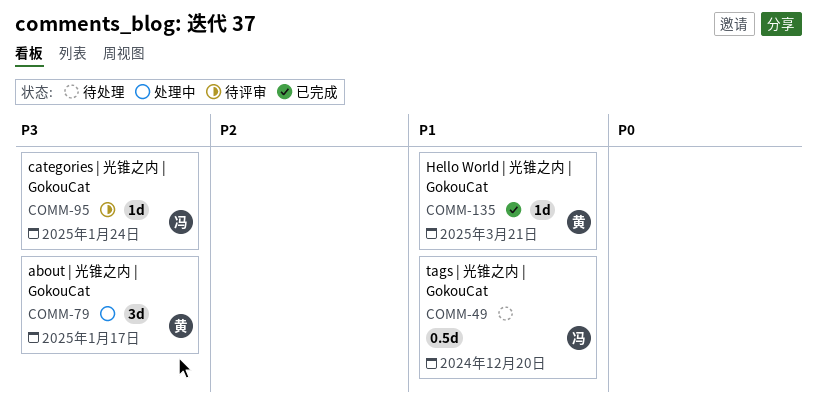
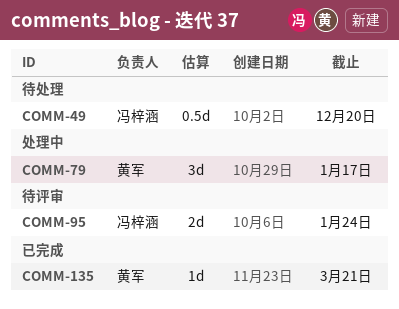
COMM-95, estimate: 1d -> 2d

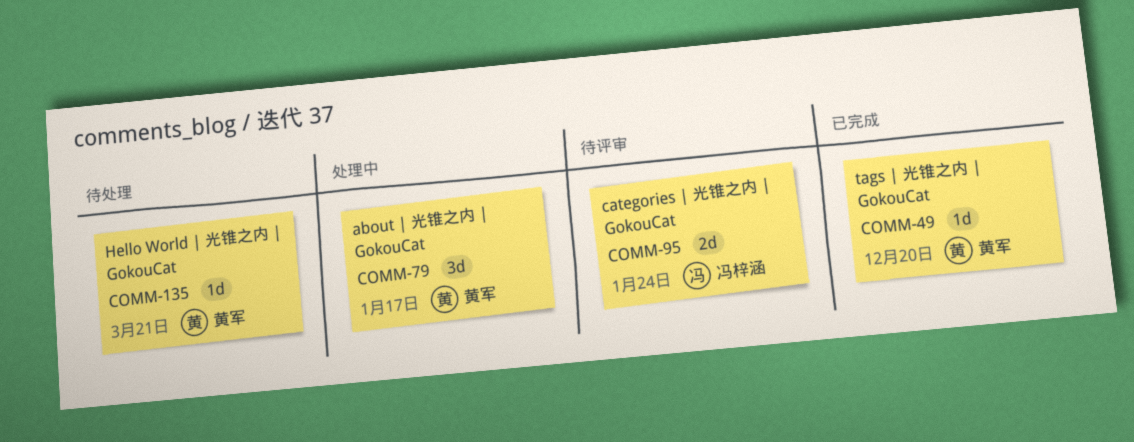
COMM-49, status: 待处理 -> 已完成
COMM-49, owner: 冯梓涵 -> 黄军
COMM-49, estimate: 0.5d -> 1d
COMM-135, status: 已完成 -> 待处理

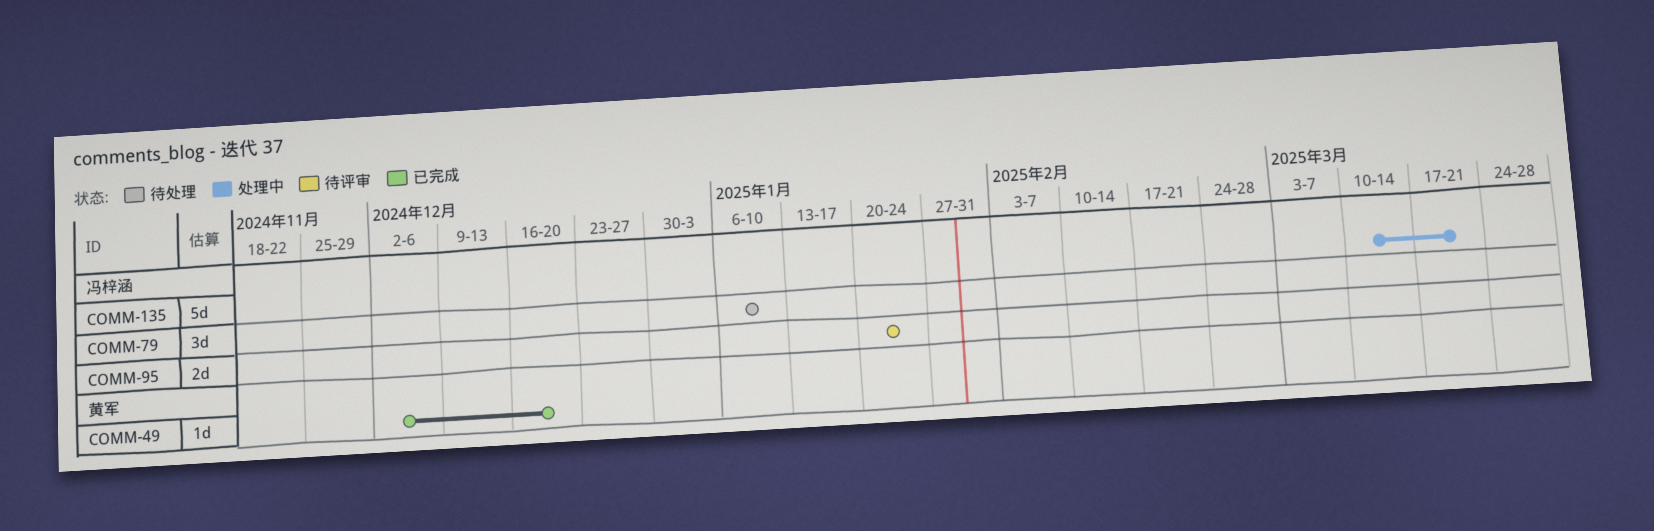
COMM-79, status: 处理中 -> 待处理
COMM-79, owner: 黄军 -> 冯梓涵
COMM-79, due: Jan 17 -> Jan 10
COMM-135, status: 待处理 -> 处理中
COMM-135, owner: 黄军 -> 冯梓涵
COMM-135, estimate: 1d -> 5d

